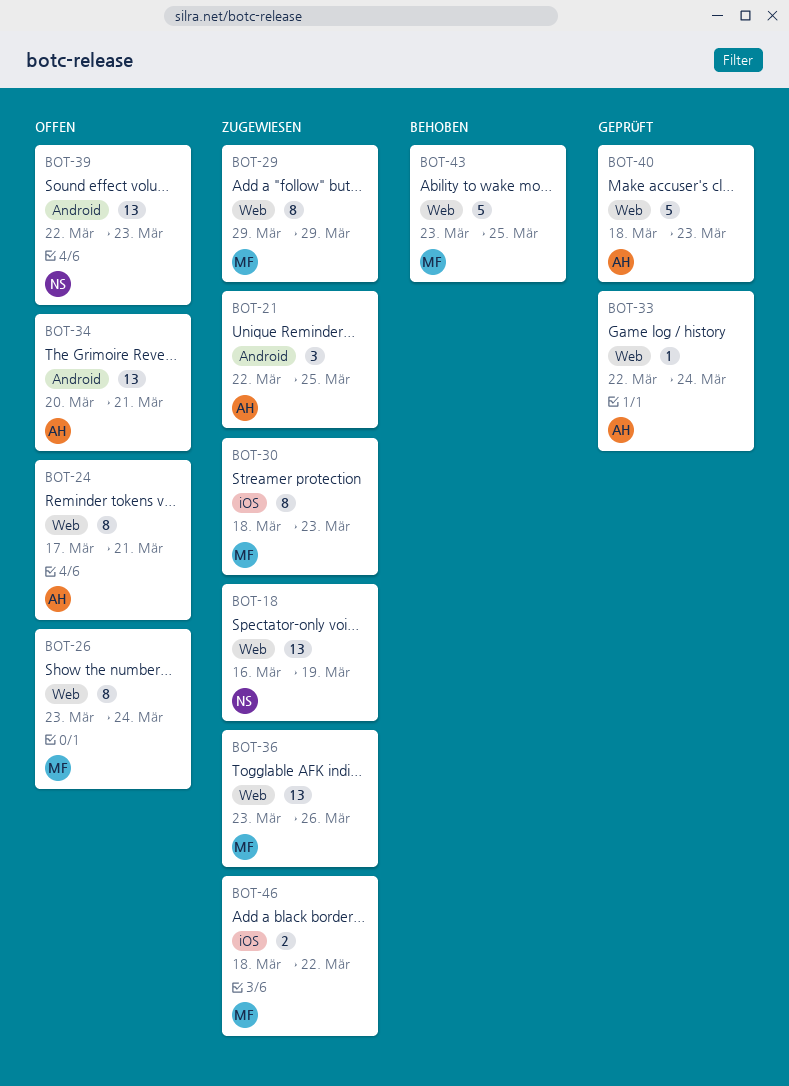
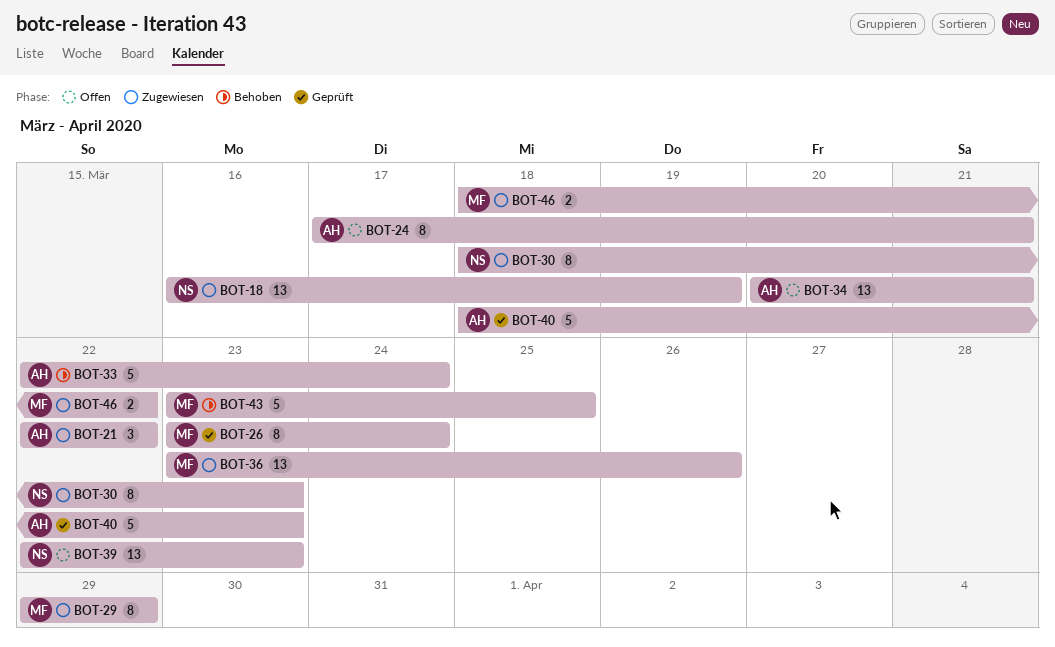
BOT-21, due: Mar 25 -> Mar 22
BOT-26, status: Offen -> Geprüft
BOT-30, owner: MF -> NS
BOT-33, status: Geprüft -> Behoben
BOT-33, estimate: 1 -> 5

